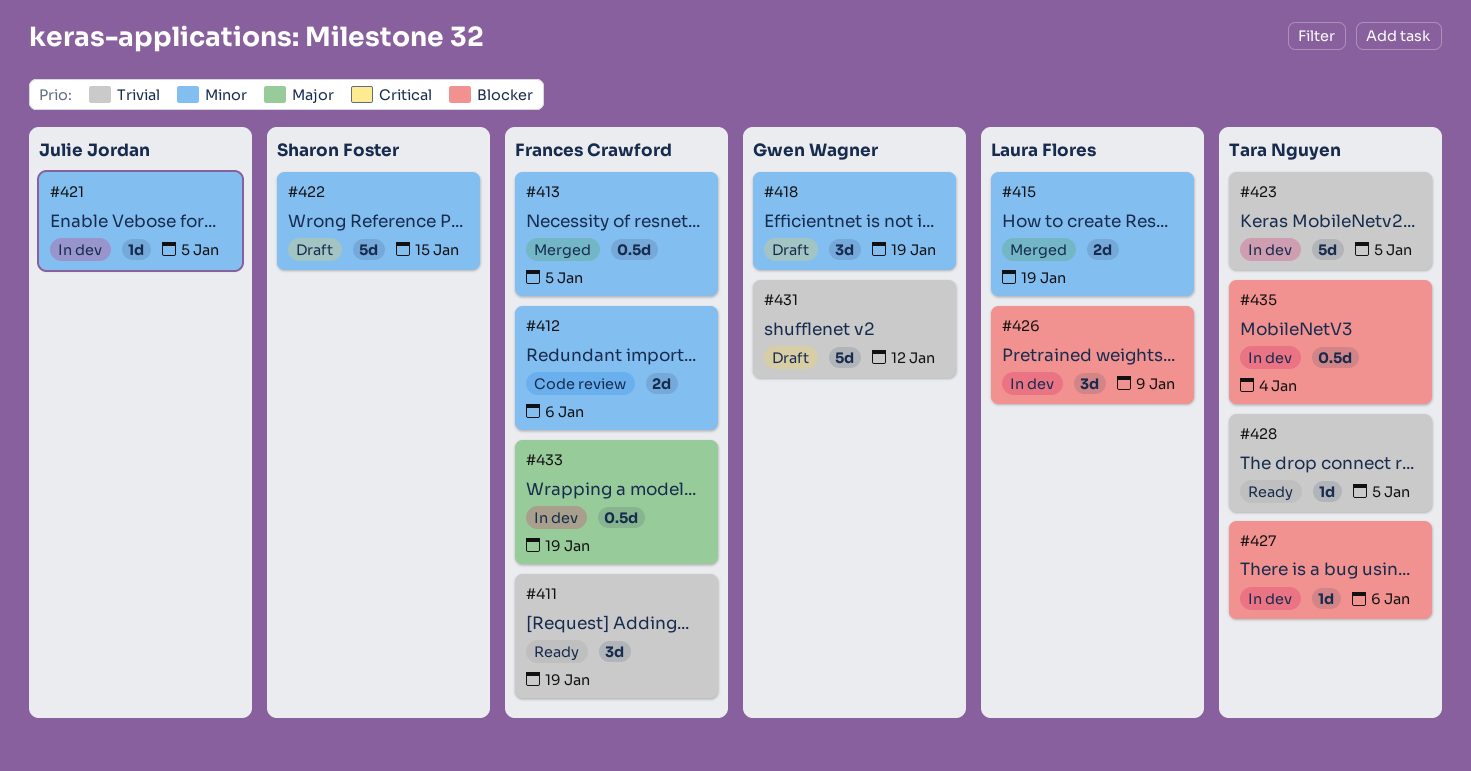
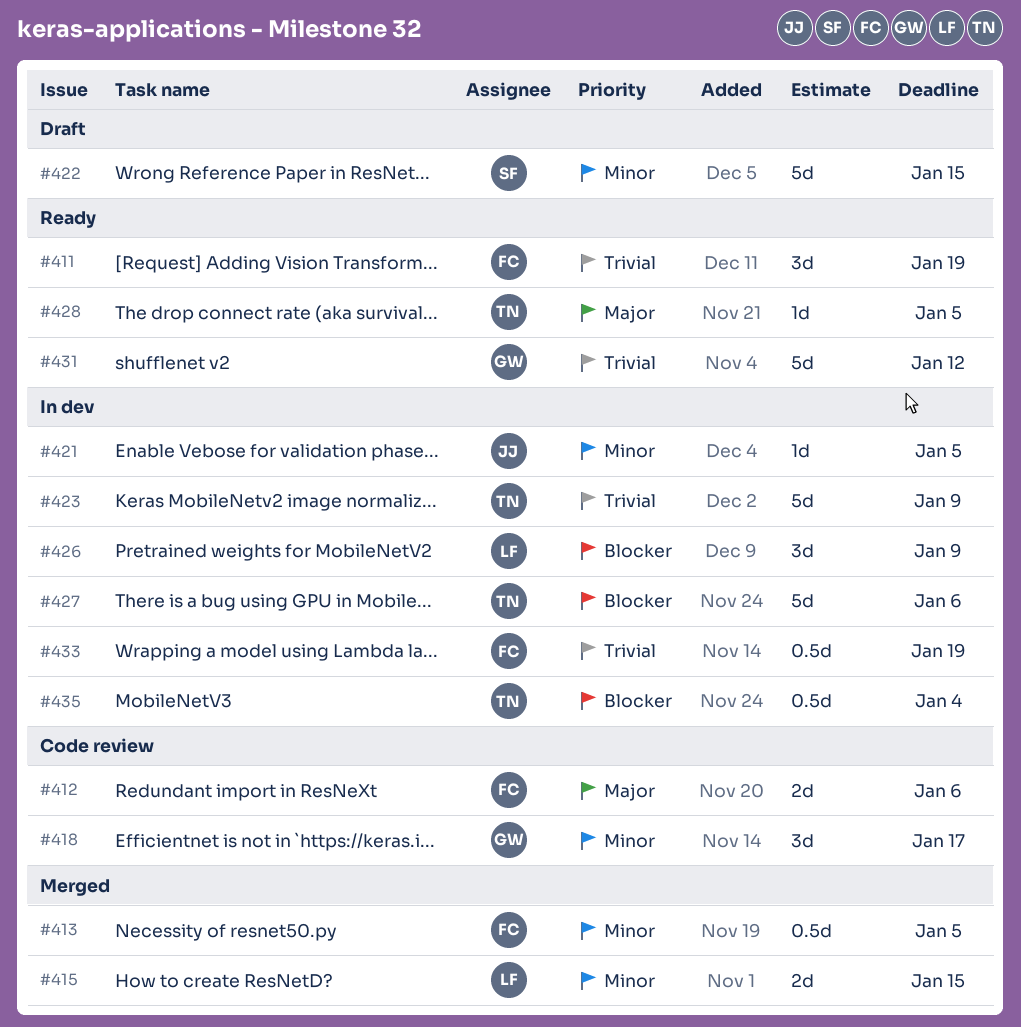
#412, priority: Minor -> Major
#415, due: Jan 19 -> Jan 15
#418, status: Draft -> Code review
#418, due: Jan 19 -> Jan 17
#423, due: Jan 5 -> Jan 9
#427, estimate: 1d -> 5d
#428, priority: Trivial -> Major
#431, status: Draft -> Ready
#433, priority: Major -> Trivial

